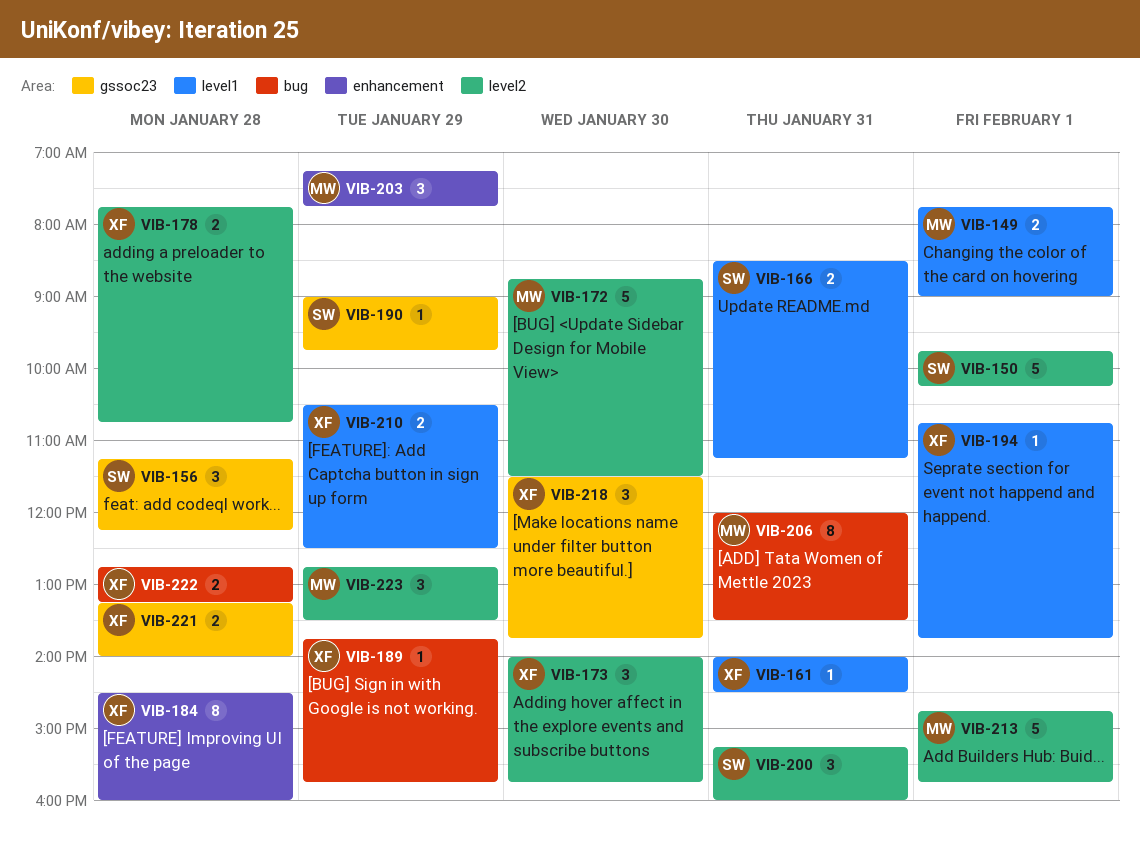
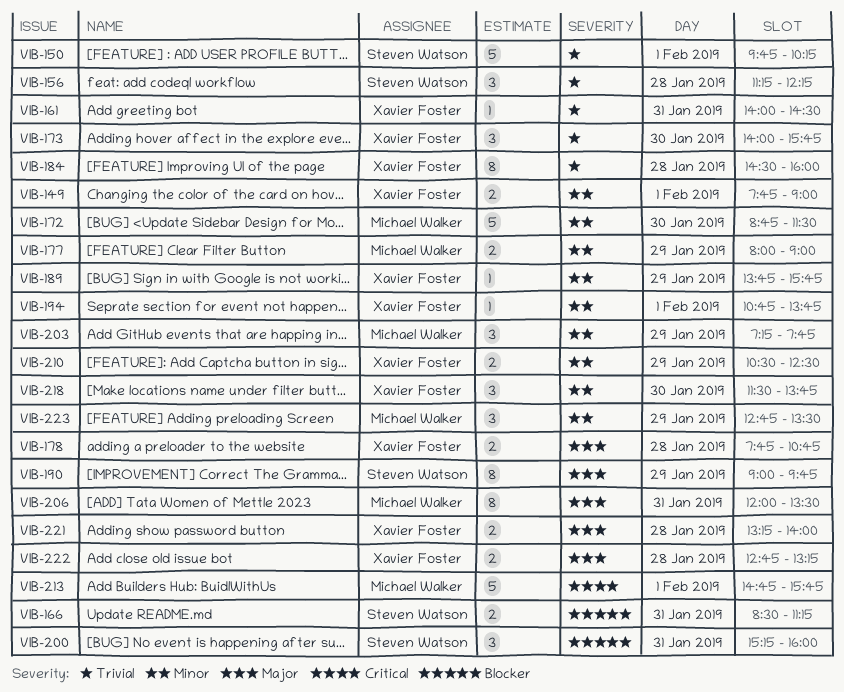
VIB-149, owner: Michael Walker -> Xavier Foster
VIB-177: none -> present
VIB-190, estimate: 1 -> 8

